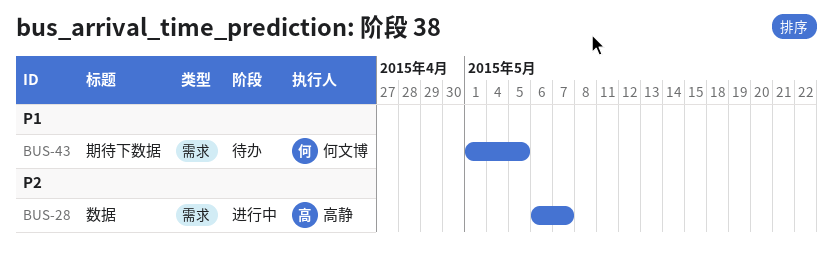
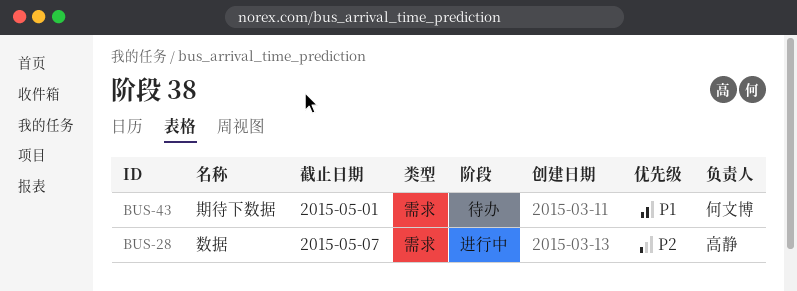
BUS-43, due: May 5 -> May 1

